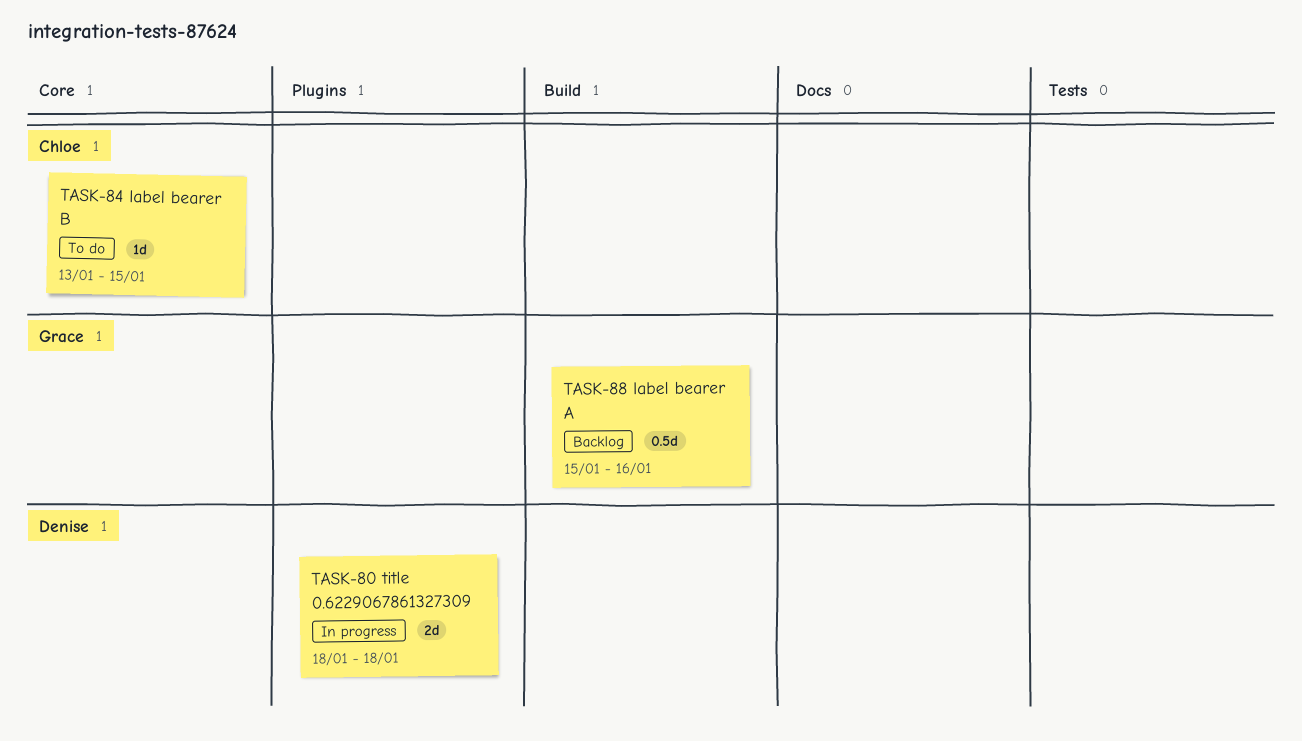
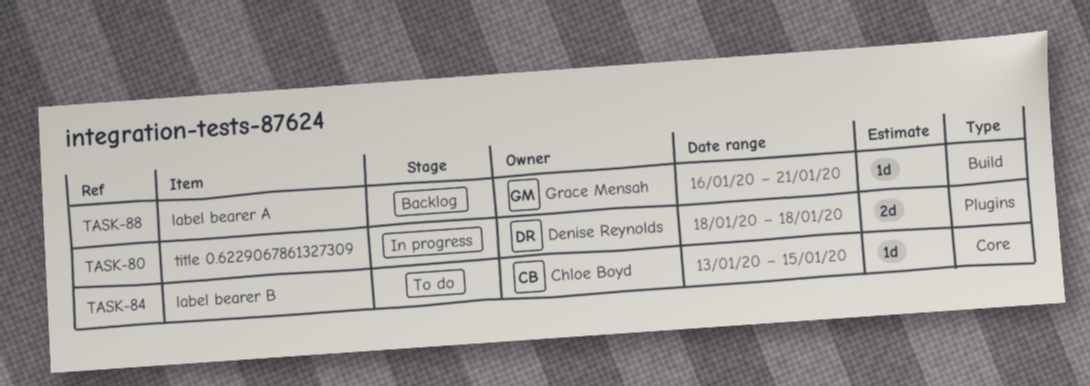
TASK-88, estimate: 0.5d -> 1d
TASK-88, start: Jan 15 -> Jan 16
TASK-88, due: Jan 16 -> Jan 21

